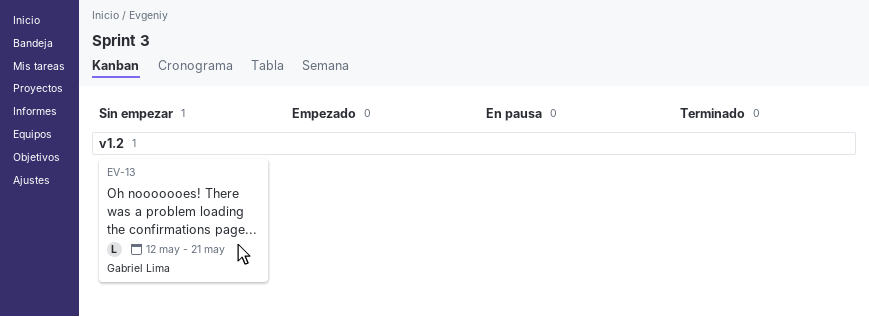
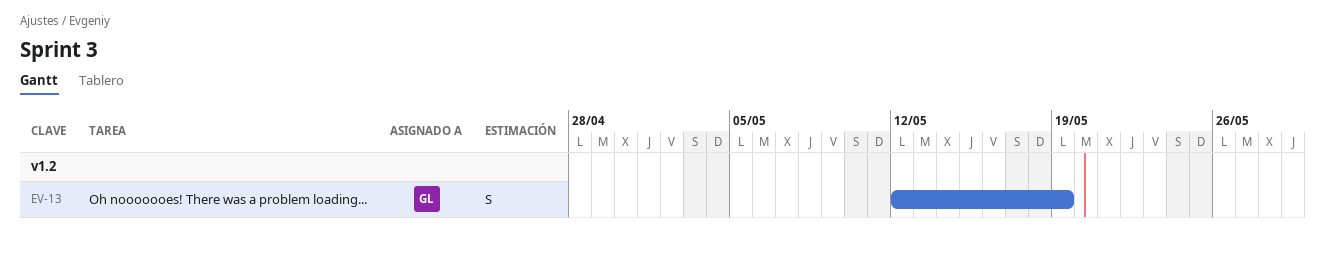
EV-13, estimate: L -> S
EV-13, due: May 21 -> May 19

